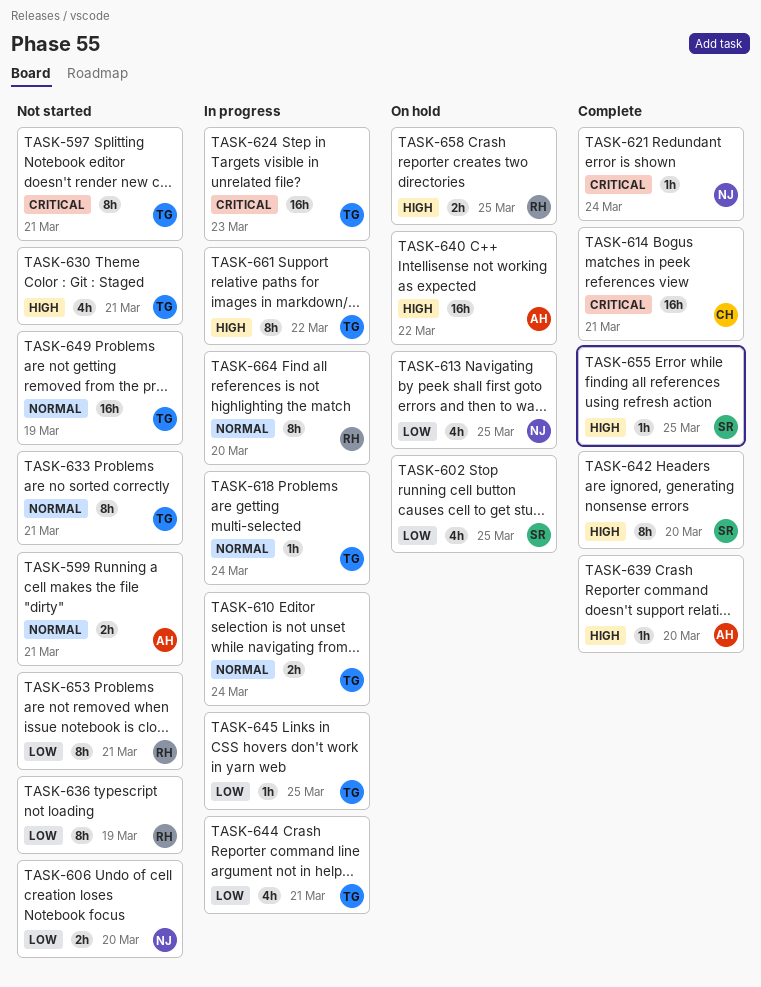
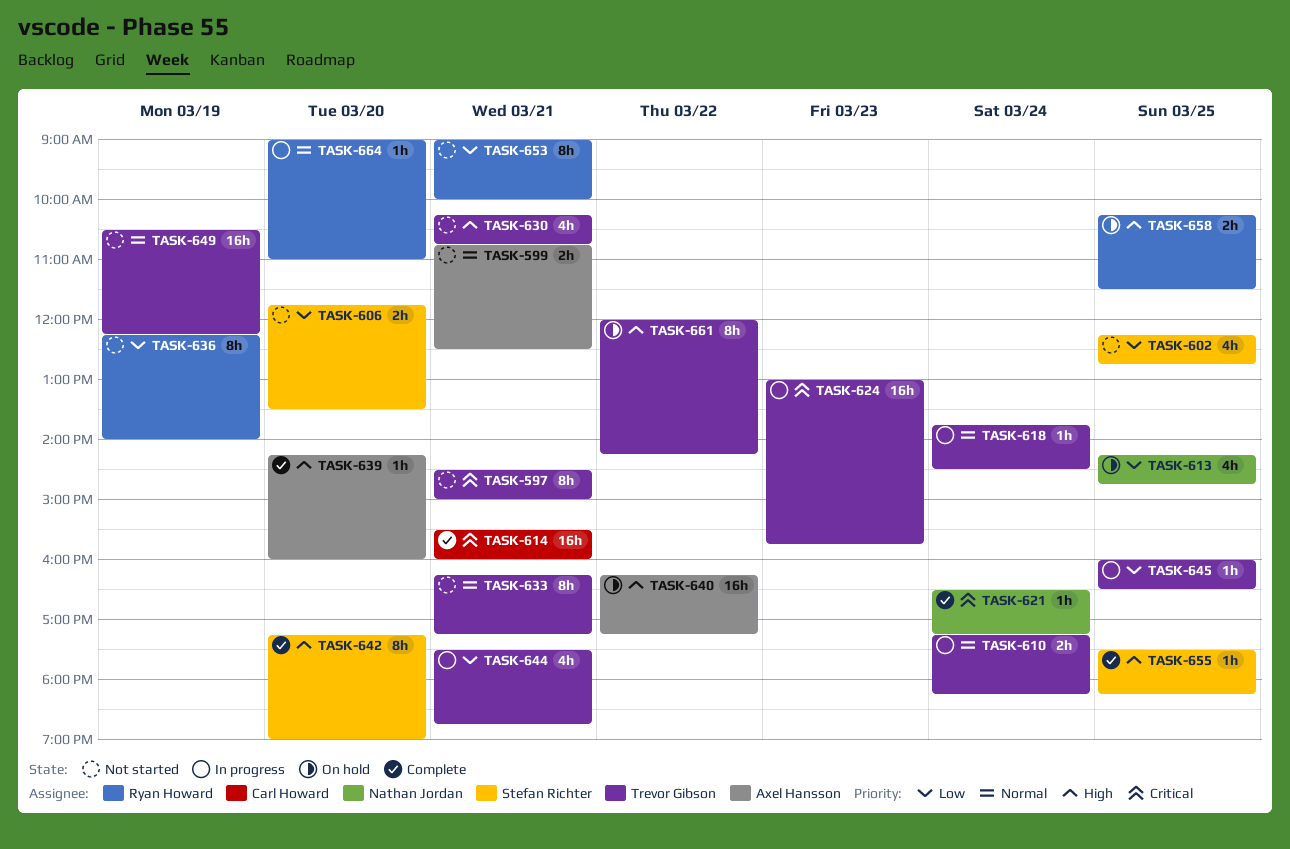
TASK-602, status: On hold -> Not started
TASK-606, owner: Nathan Jordan -> Stefan Richter
TASK-661, status: In progress -> On hold
TASK-664, estimate: 8h -> 1h

